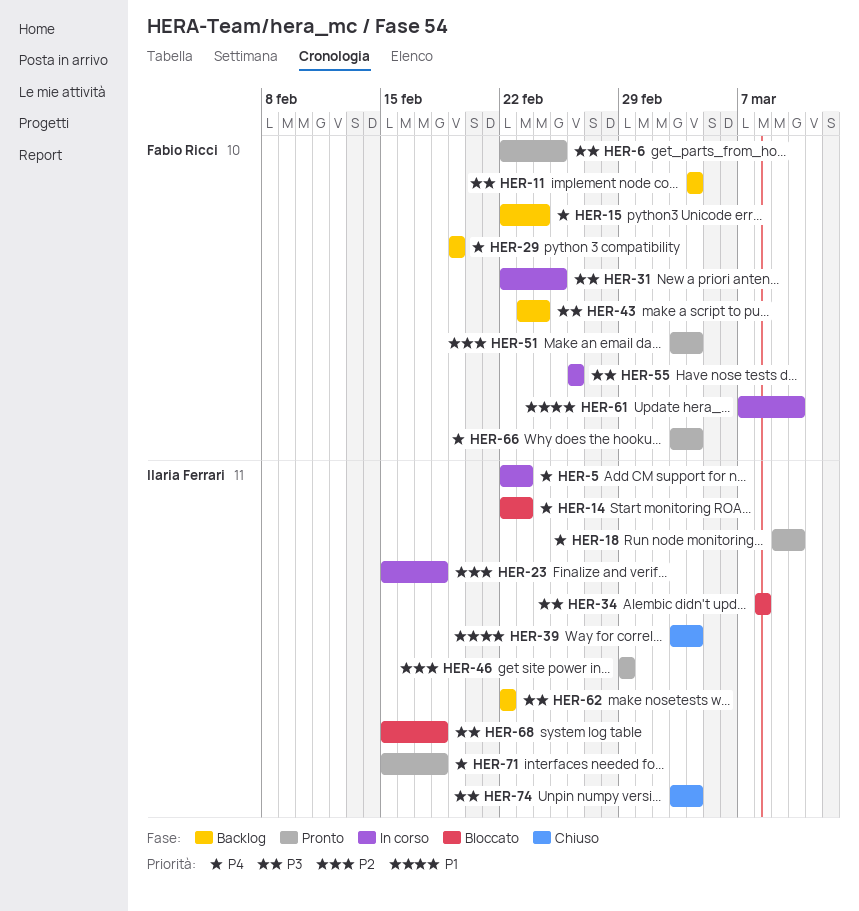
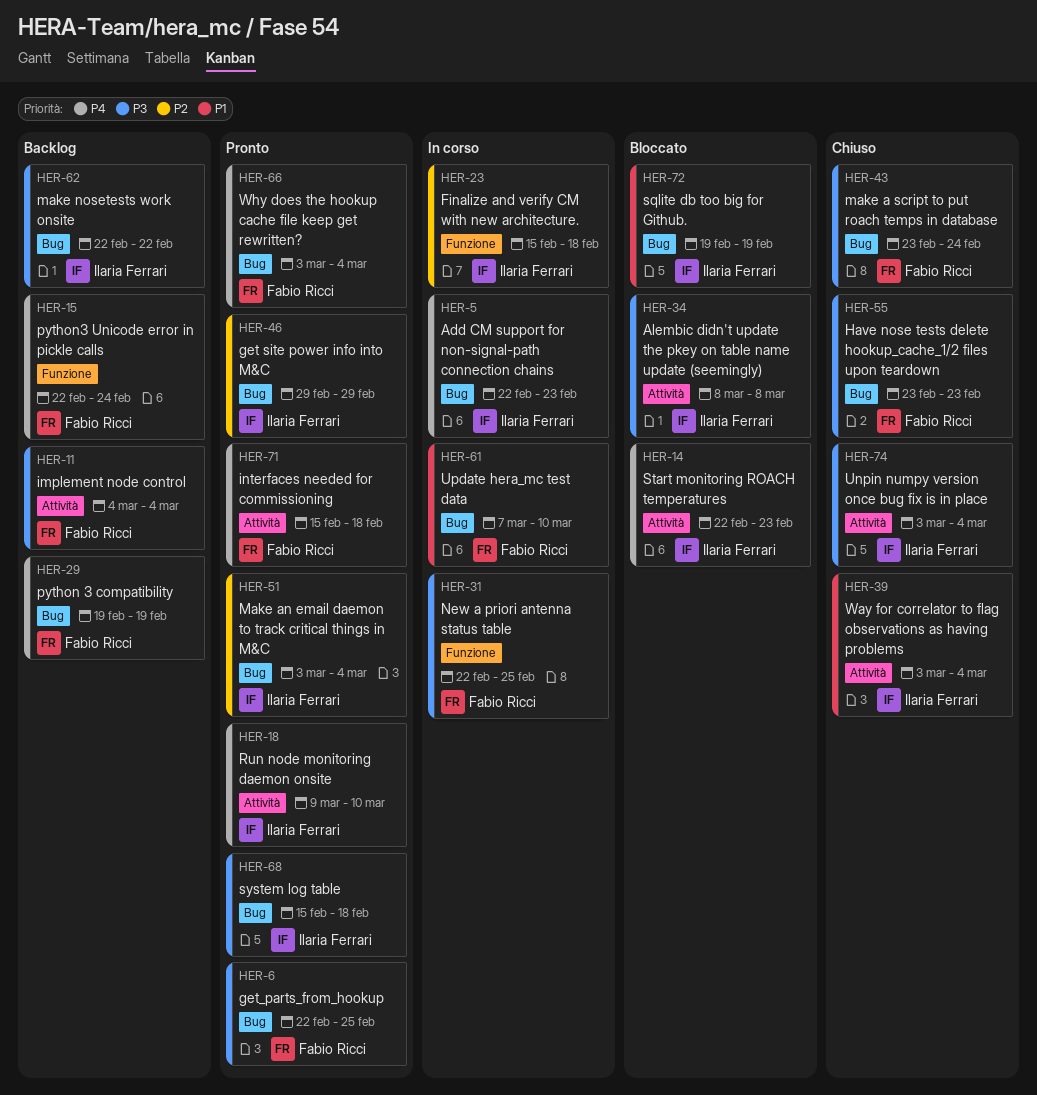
HER-43, status: Backlog -> Chiuso
HER-51, owner: Fabio Ricci -> Ilaria Ferrari
HER-55, status: In corso -> Chiuso
HER-55, start: Feb 26 -> Feb 23
HER-55, due: Feb 26 -> Feb 23
HER-68, status: Bloccato -> Pronto
HER-71, owner: Ilaria Ferrari -> Fabio Ricci
HER-72: none -> present

